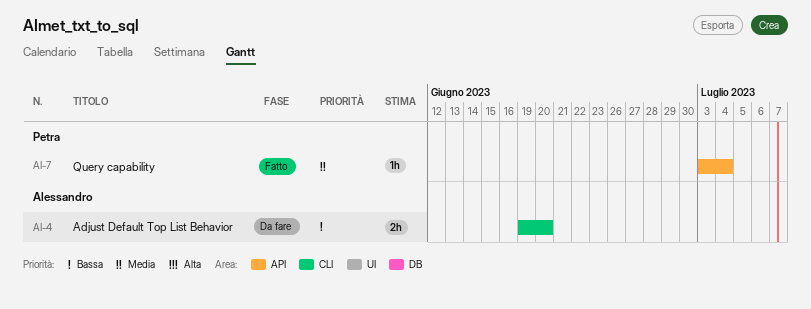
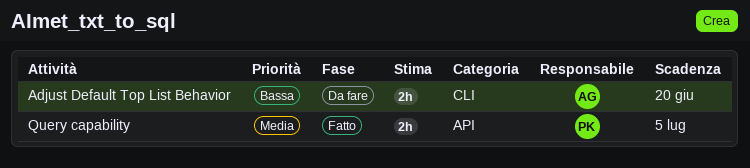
Query capability, estimate: 1h -> 2h
Query capability, due: Jul 4 -> Jul 5

